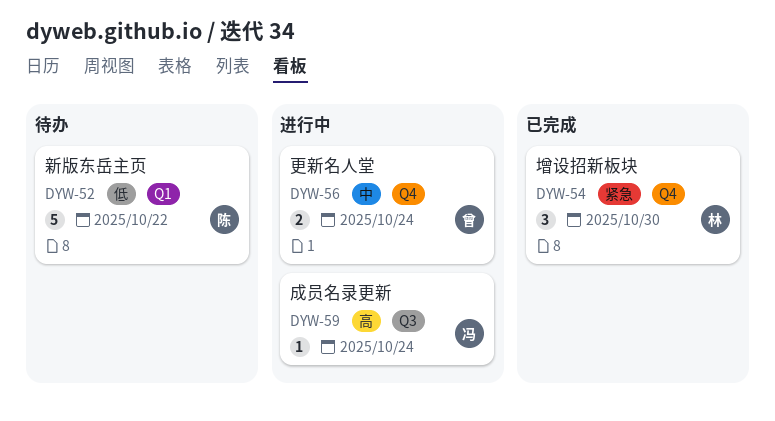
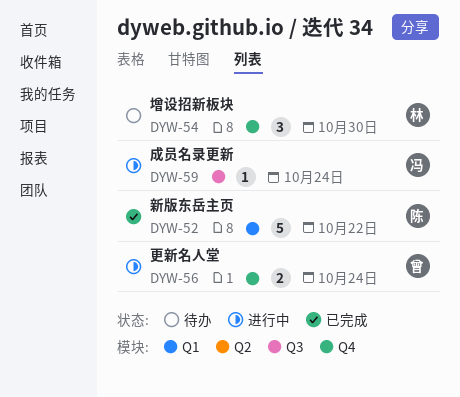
DYW-52, status: 待办 -> 已完成
DYW-54, status: 已完成 -> 待办

